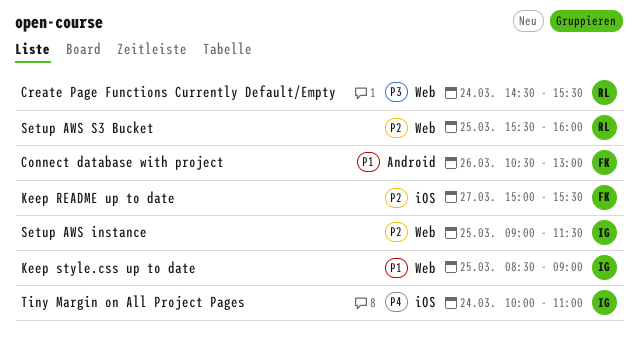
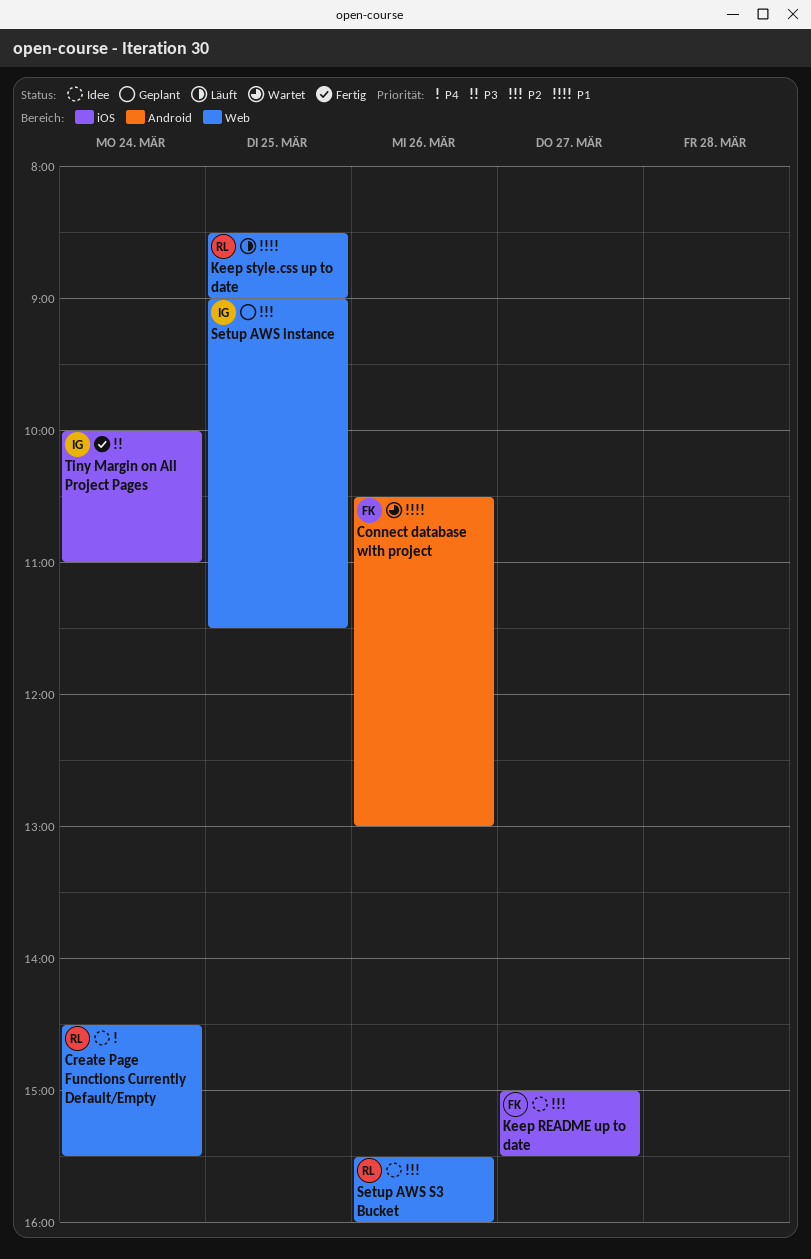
Create Page Functions Currently Default/Empty, priority: P3 -> P4
Keep style.css up to date, owner: IG -> RL
Setup AWS S3 Bucket, day: Mar 25 -> Mar 26
Tiny Margin on All Project Pages, priority: P4 -> P3

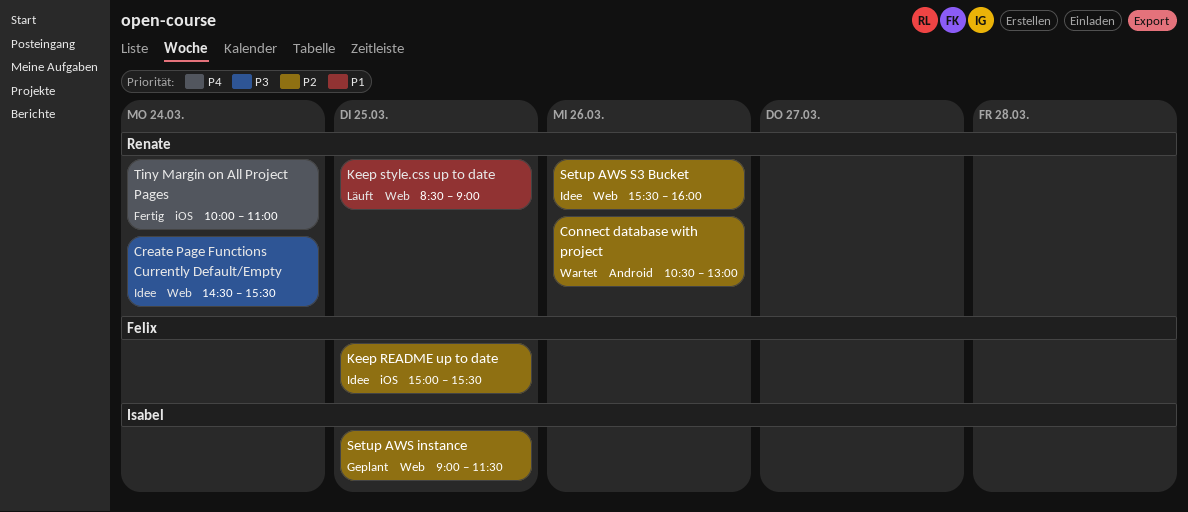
Connect database with project, owner: Felix -> Renate
Connect database with project, priority: P1 -> P2
Create Page Functions Currently Default/Empty, priority: P4 -> P3
Keep README up to date, day: Mar 27 -> Mar 25
Tiny Margin on All Project Pages, owner: Isabel -> Renate
Tiny Margin on All Project Pages, priority: P3 -> P4

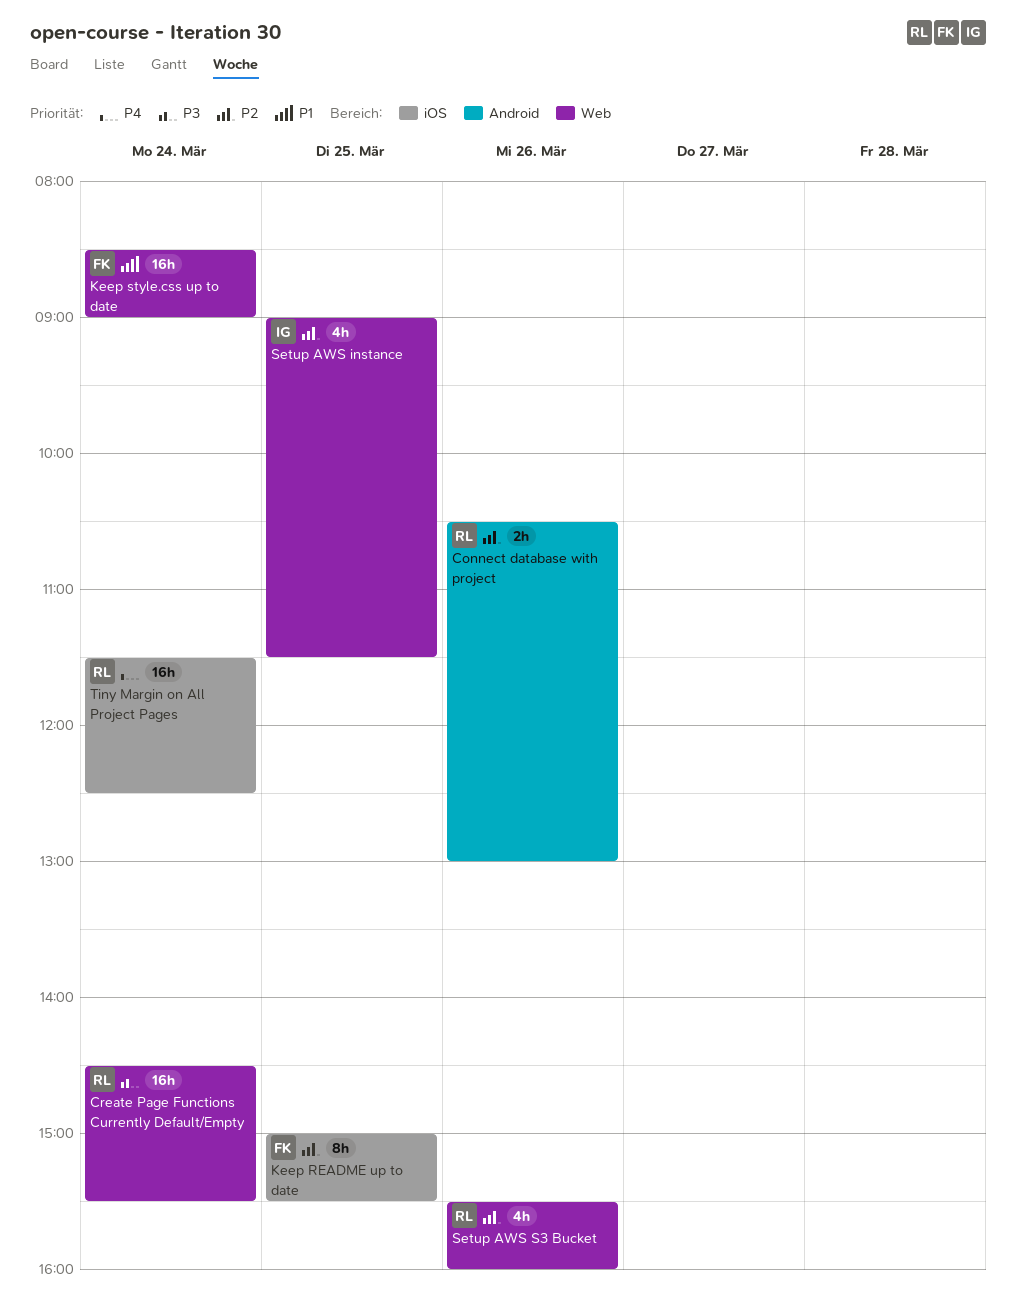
Keep style.css up to date, owner: Renate -> Felix
Keep style.css up to date, day: Mar 25 -> Mar 24
Tiny Margin on All Project Pages, begins: 10:00 -> 11:30
Tiny Margin on All Project Pages, ends: 11:00 -> 12:30

